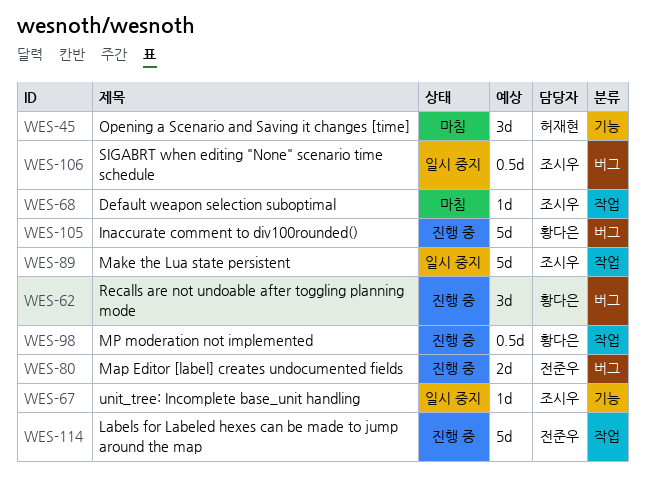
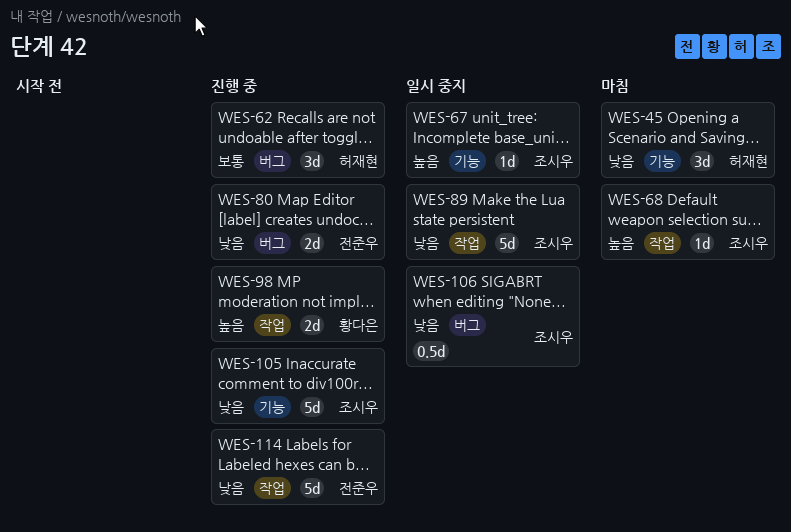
WES-62, owner: 황다은 -> 허재현
WES-98, estimate: 0.5d -> 2d
WES-105, owner: 황다은 -> 조시우
WES-105, label: 버그 -> 기능

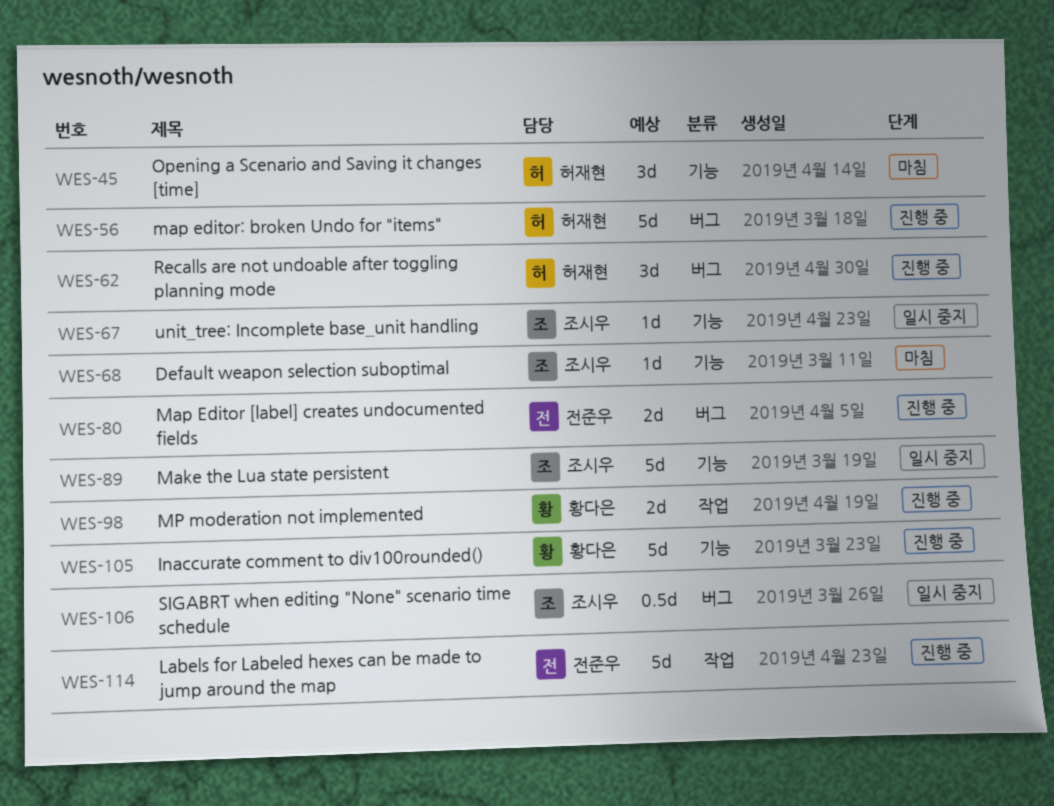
WES-56: none -> present
WES-68, label: 작업 -> 기능
WES-89, label: 작업 -> 기능
WES-105, owner: 조시우 -> 황다은

